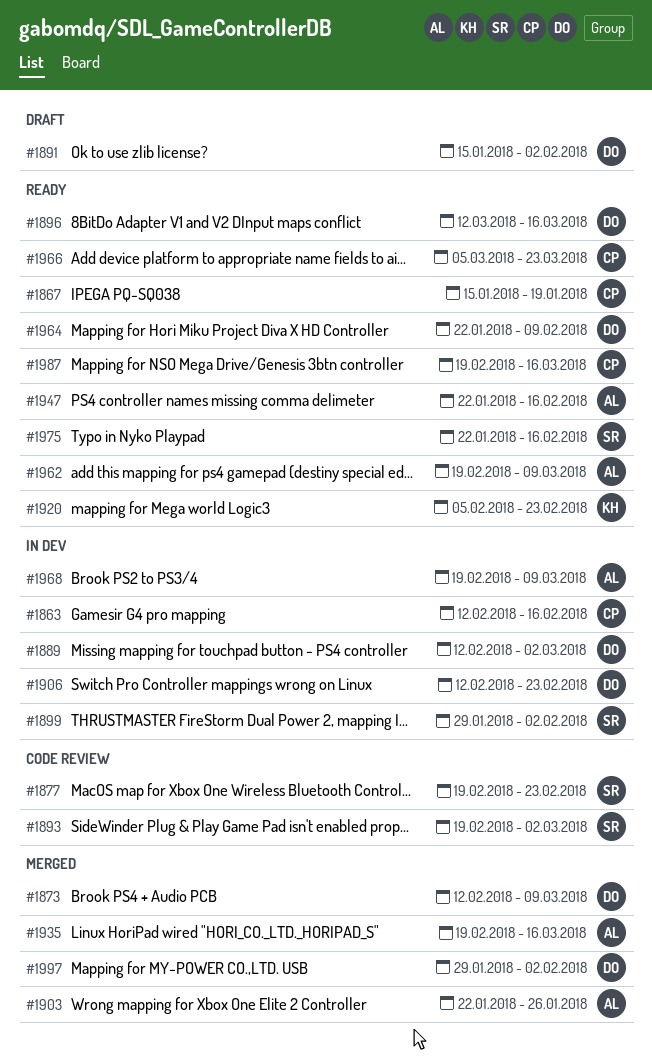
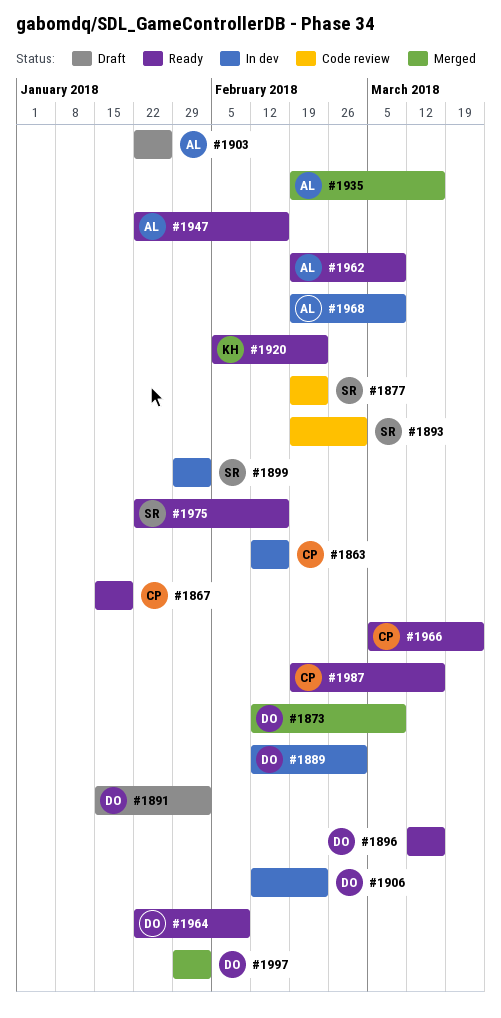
#1903, status: Merged -> Draft

